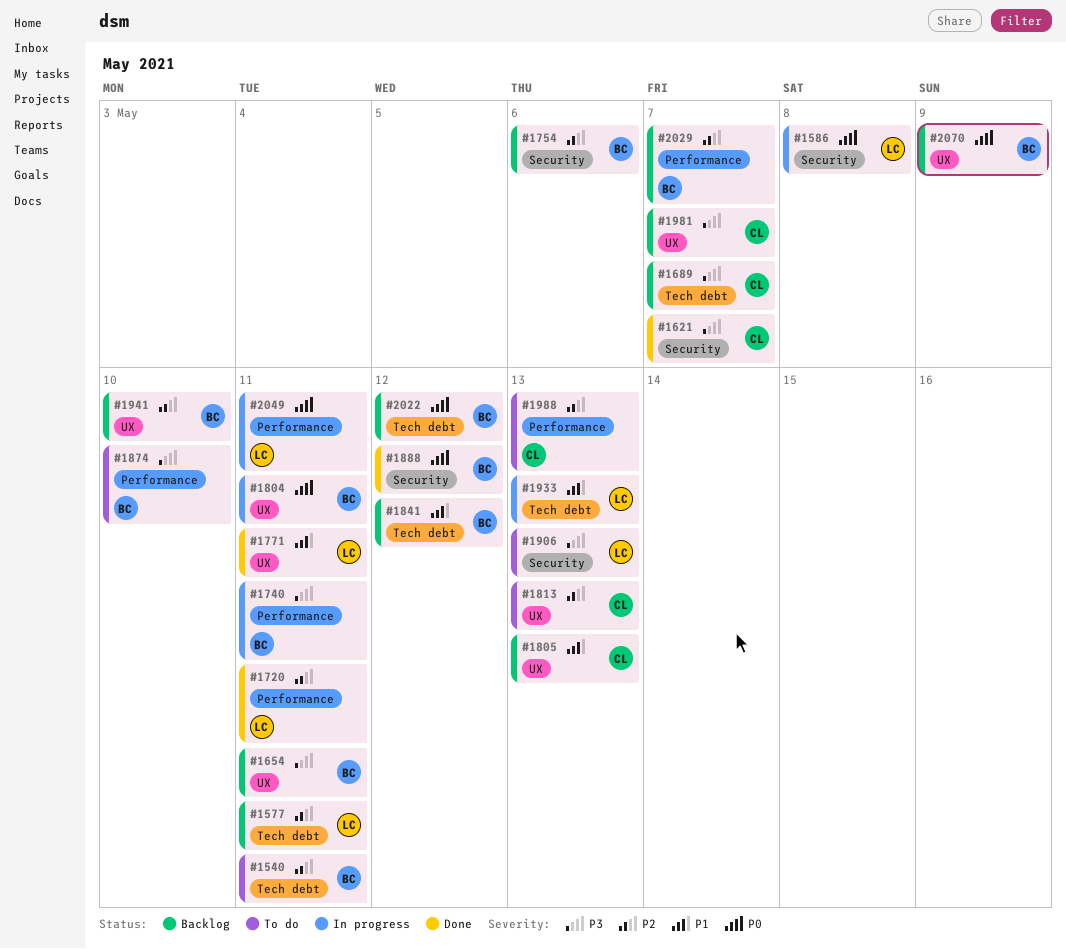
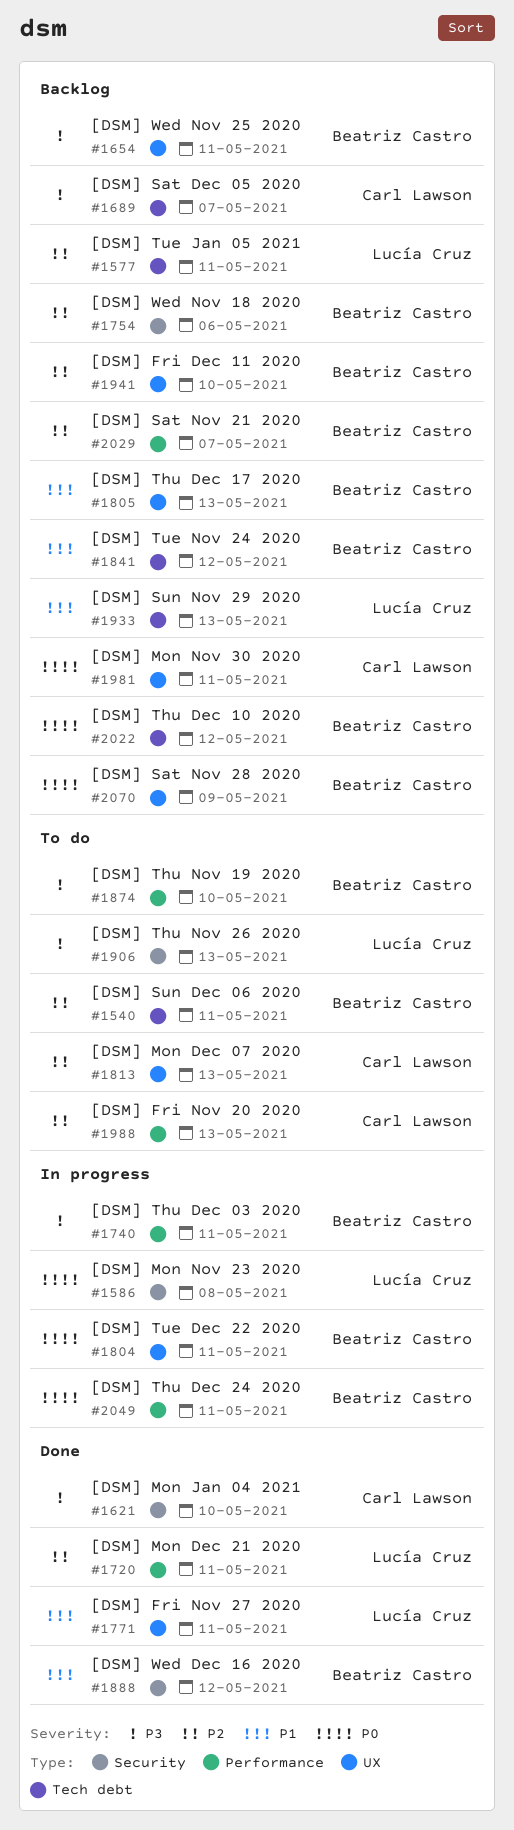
#1621, due: May 7 -> May 10
#1805, owner: Carl Lawson -> Beatriz Castro
#1888, priority: P0 -> P1
#1933, status: In progress -> Backlog
#1981, priority: P3 -> P0
#1981, due: May 7 -> May 11
#2049, owner: Lucía Cruz -> Beatriz Castro

